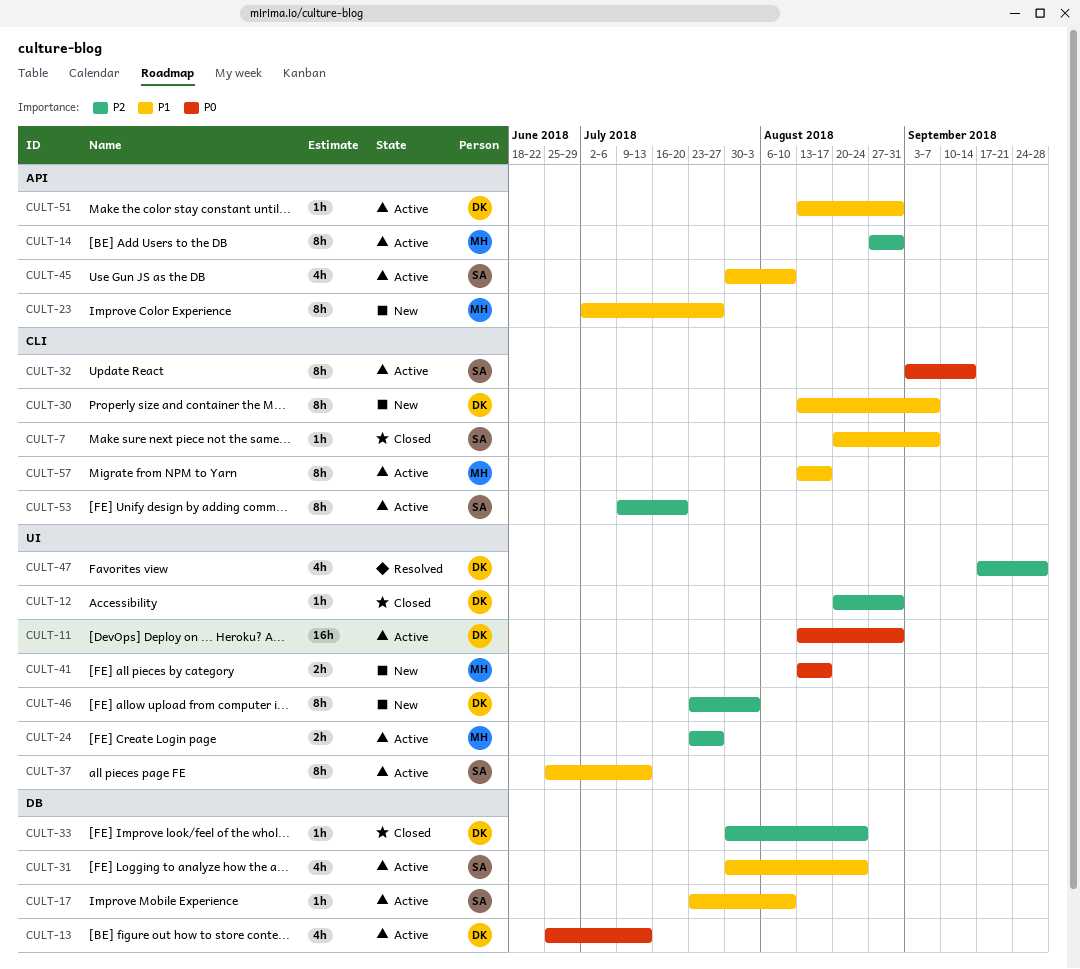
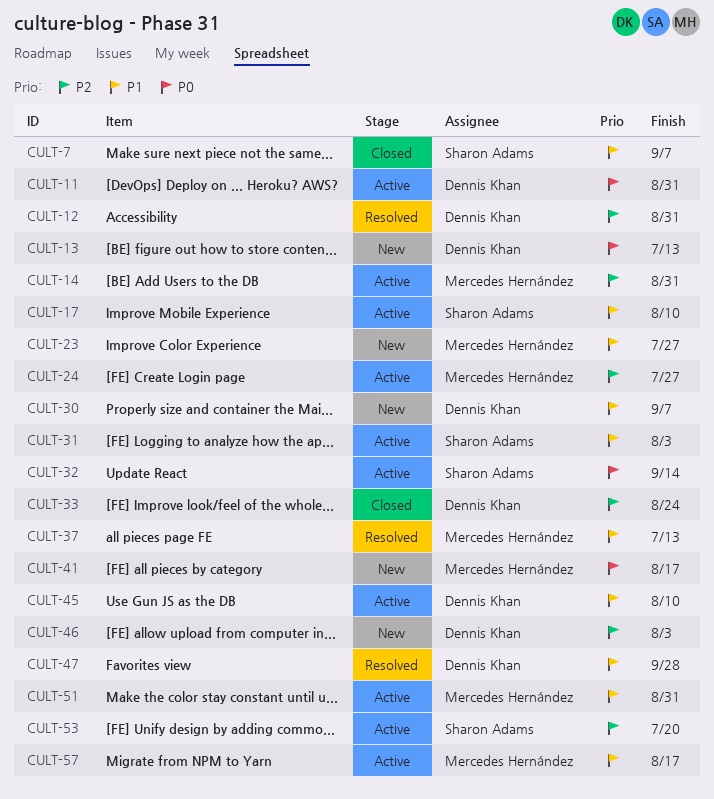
CULT-12, status: Closed -> Resolved
CULT-13, status: Active -> New
CULT-31, due: Aug 24 -> Aug 3
CULT-37, status: Active -> Resolved
CULT-37, owner: Sharon Adams -> Mercedes Hernández
CULT-45, owner: Sharon Adams -> Dennis Khan
CULT-47, priority: P2 -> P1
CULT-51, owner: Dennis Khan -> Mercedes Hernández

